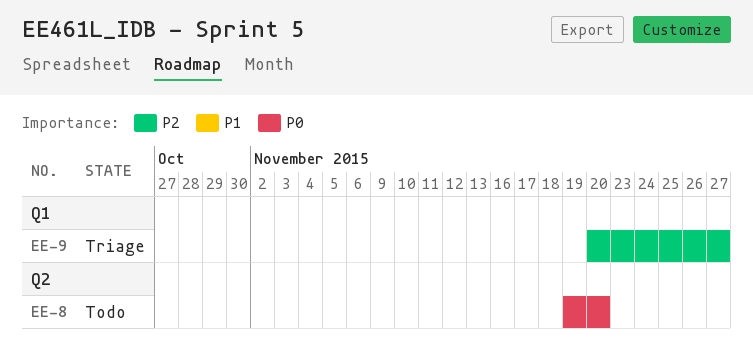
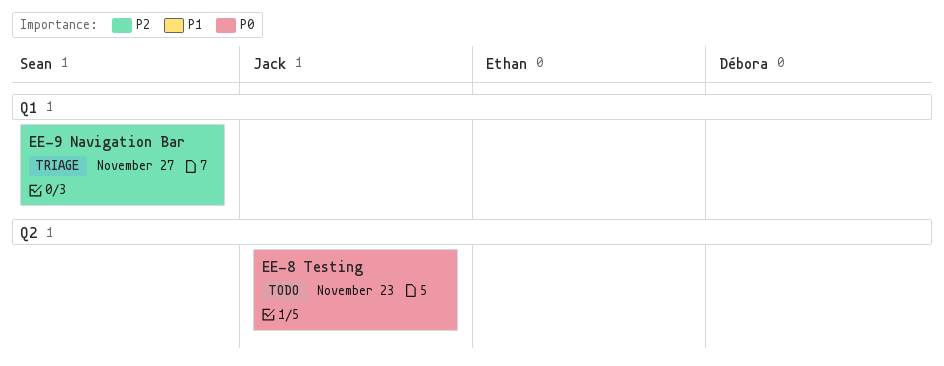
EE-8, due: Nov 20 -> Nov 23

